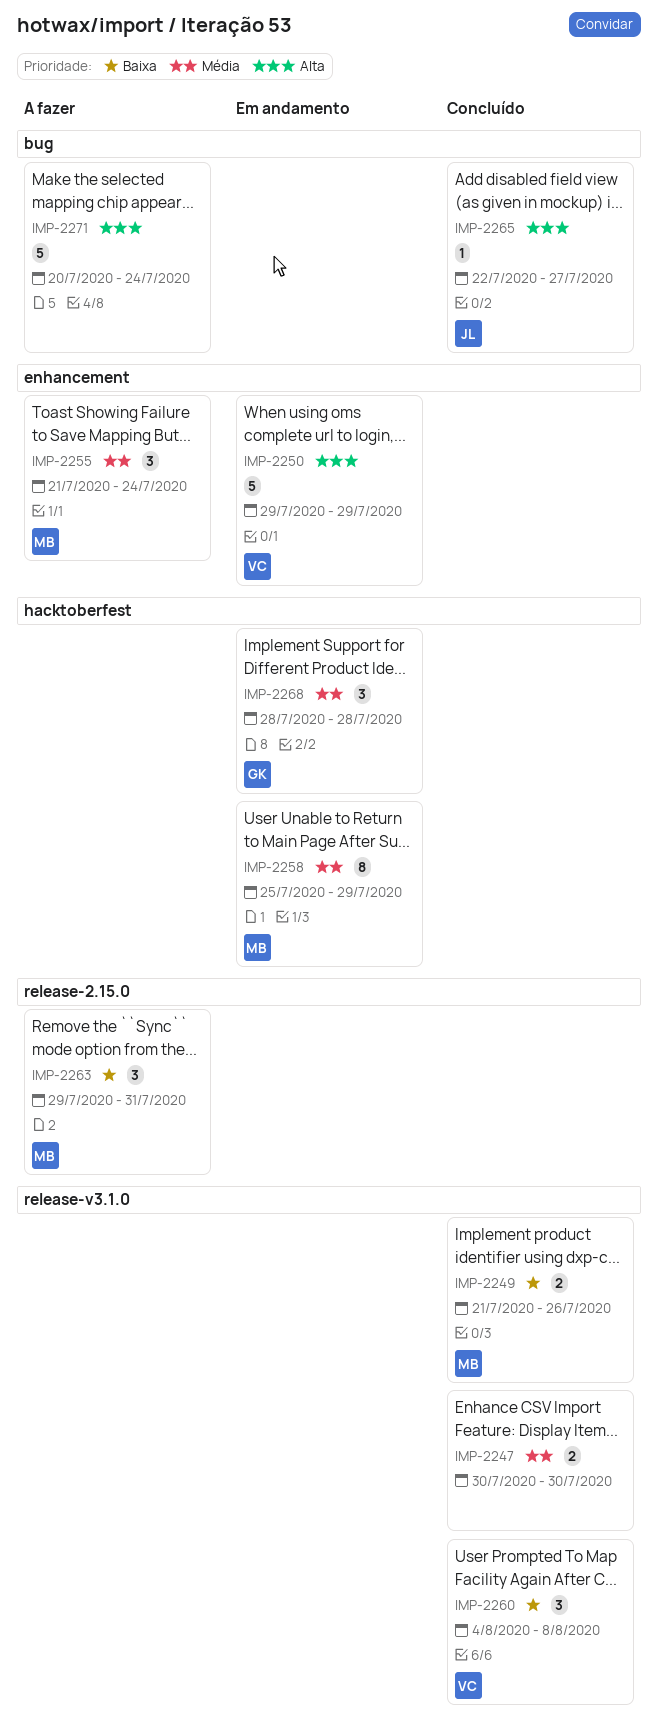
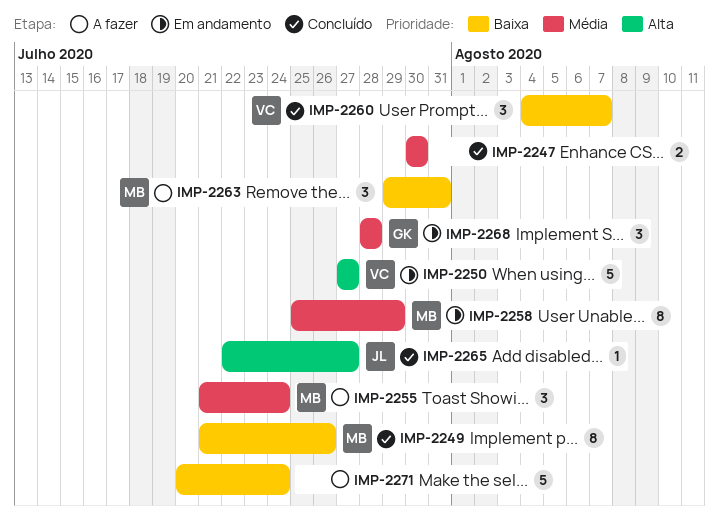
IMP-2249, estimate: 2 -> 8
IMP-2250, start: Jul 29 -> Jul 27
IMP-2250, due: Jul 29 -> Jul 27
IMP-2260, due: Aug 8 -> Aug 7
IMP-2271, priority: Alta -> Baixa

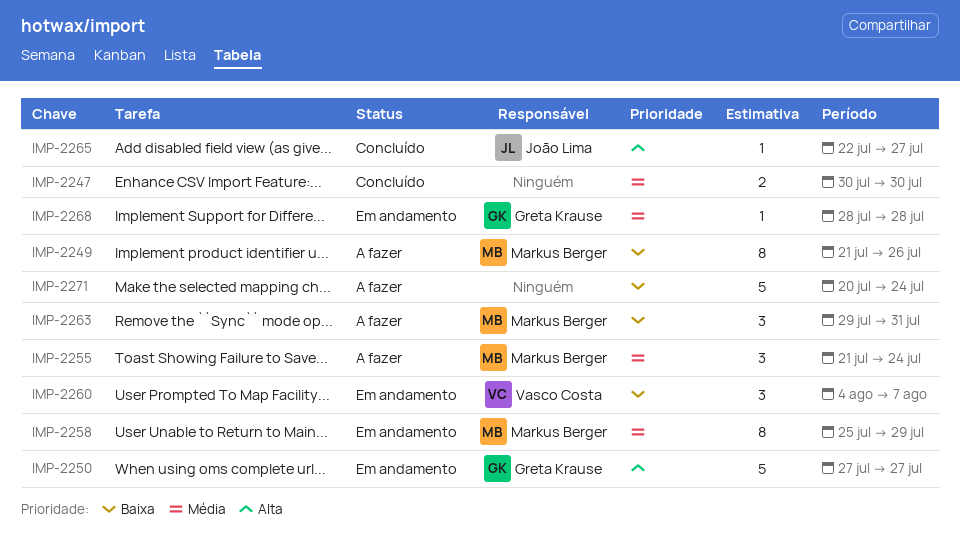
IMP-2249, status: Concluído -> A fazer
IMP-2250, owner: Vasco Costa -> Greta Krause
IMP-2260, status: Concluído -> Em andamento
IMP-2268, estimate: 3 -> 1

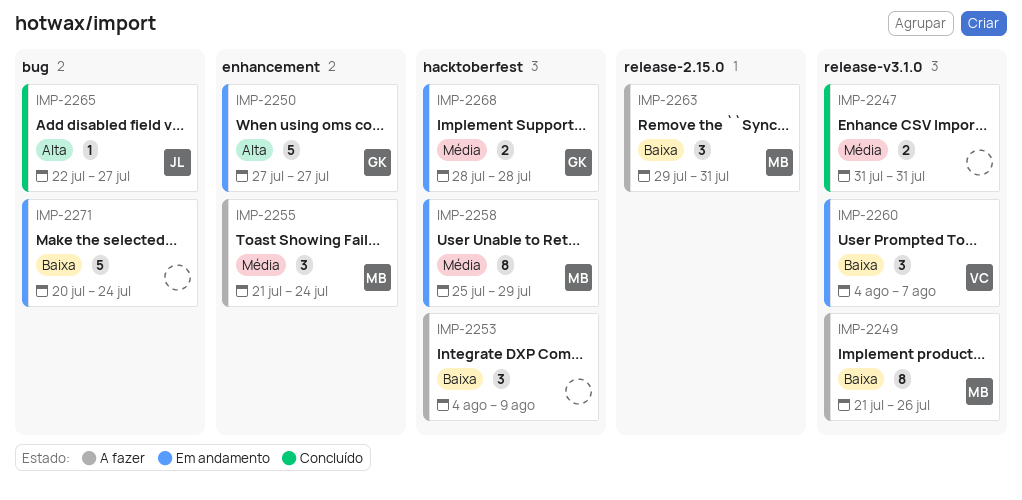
IMP-2247, start: Jul 30 -> Jul 31
IMP-2247, due: Jul 30 -> Jul 31
IMP-2253: none -> present
IMP-2268, estimate: 1 -> 2
IMP-2271, status: A fazer -> Em andamento

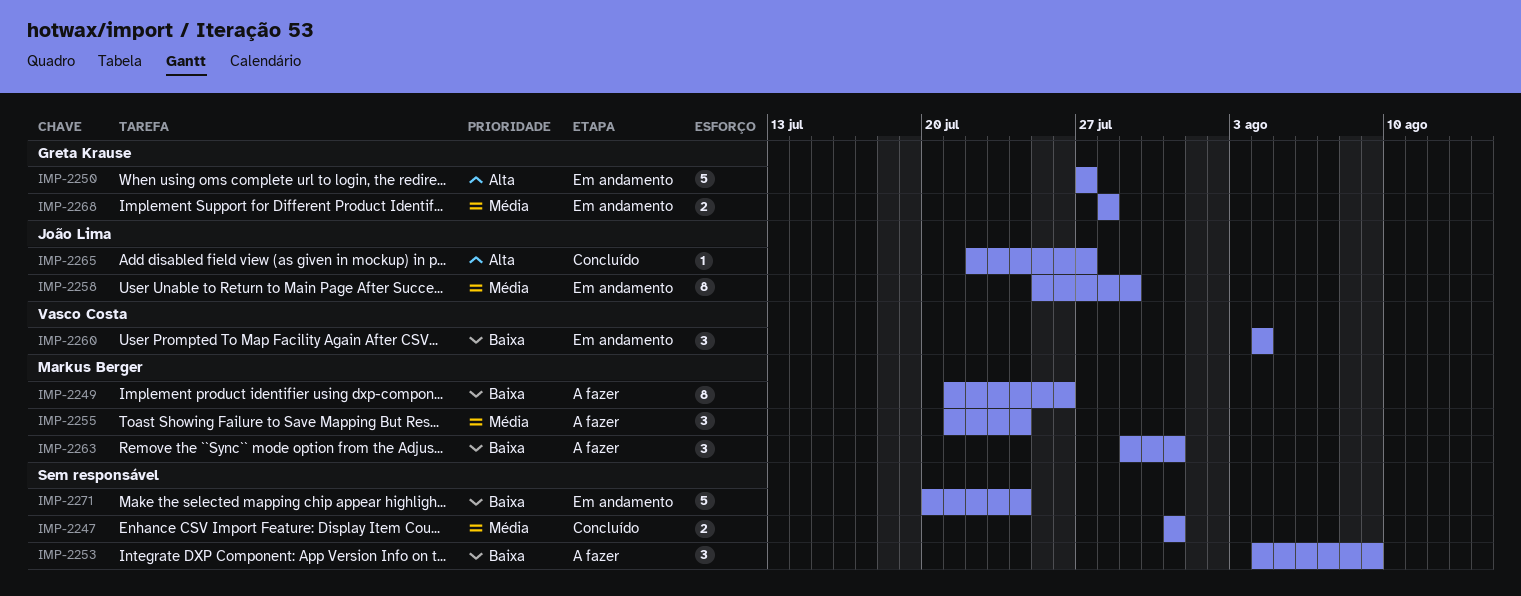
IMP-2258, owner: Markus Berger -> João Lima
IMP-2260, due: Aug 7 -> Aug 4

